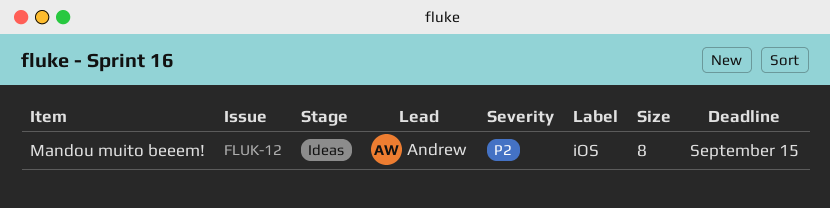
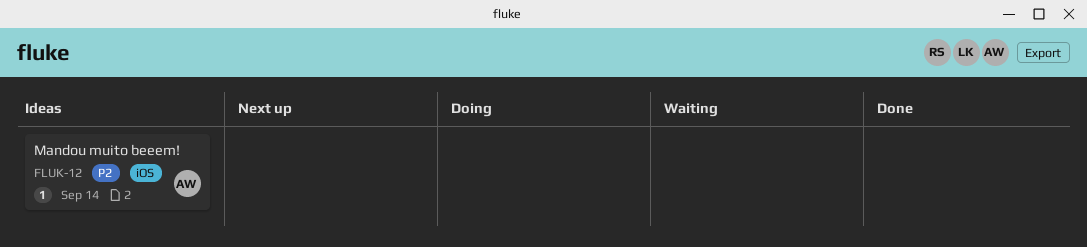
FLUK-12, estimate: 8 -> 1
FLUK-12, due: Sep 15 -> Sep 14

